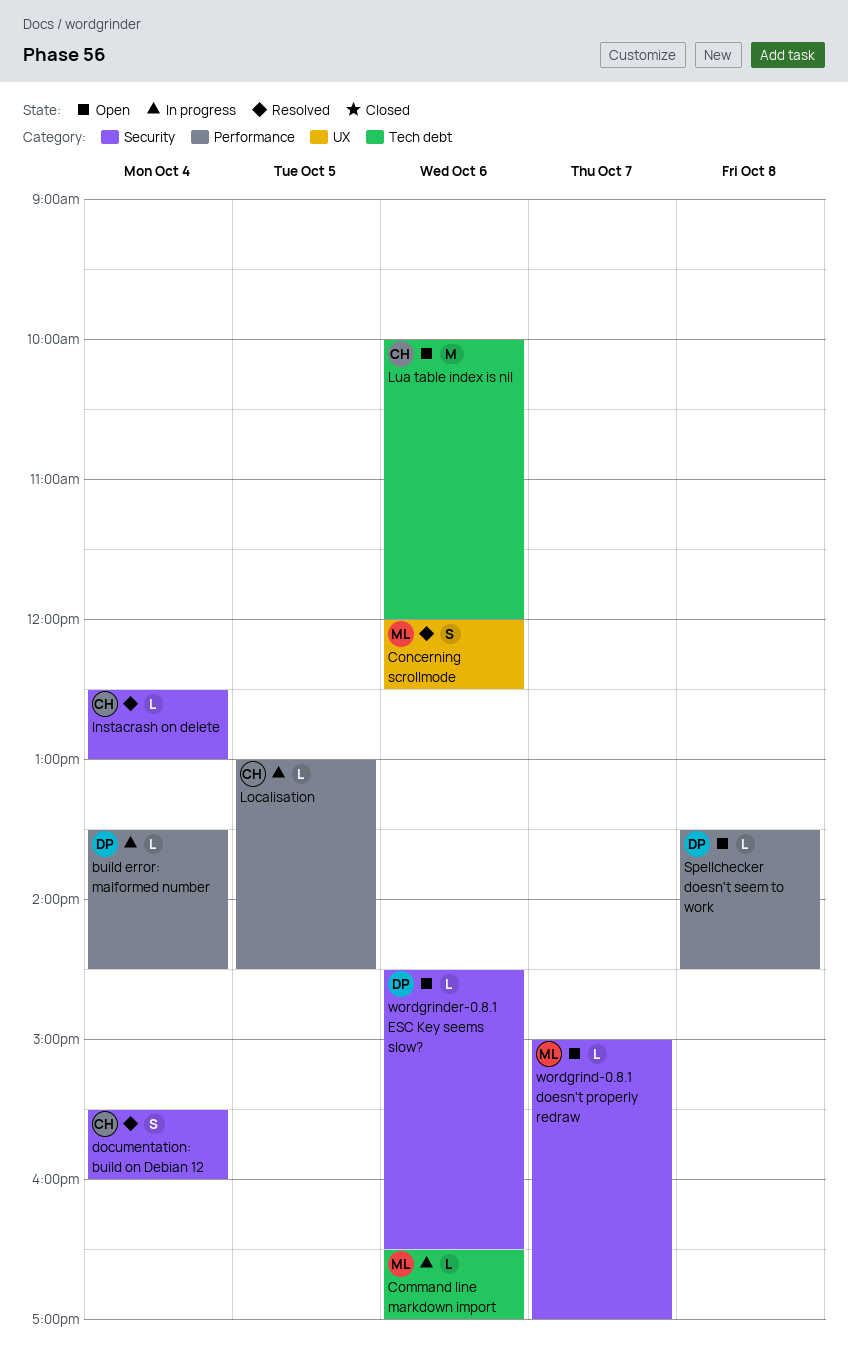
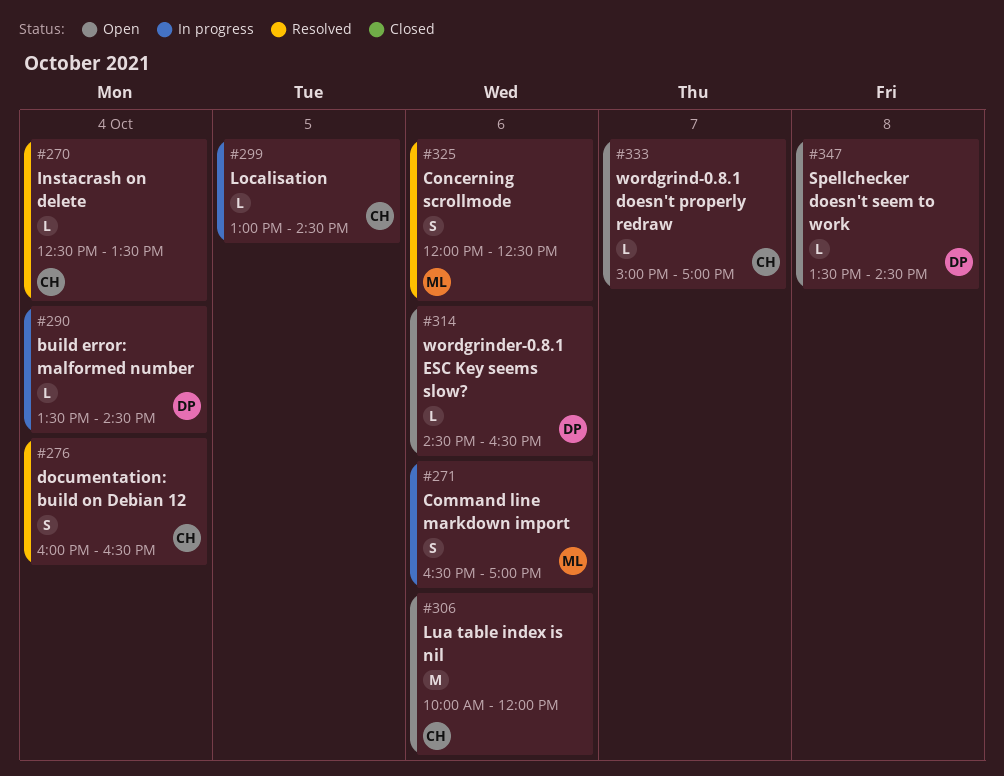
Command line markdown import, estimate: L -> S
documentation: build on Debian 12, begins: 15:30 -> 16:00
documentation: build on Debian 12, ends: 16:00 -> 16:30
Instacrash on delete, ends: 13:00 -> 13:30
wordgrind-0.8.1 doesn't properly redraw, owner: ML -> CH

